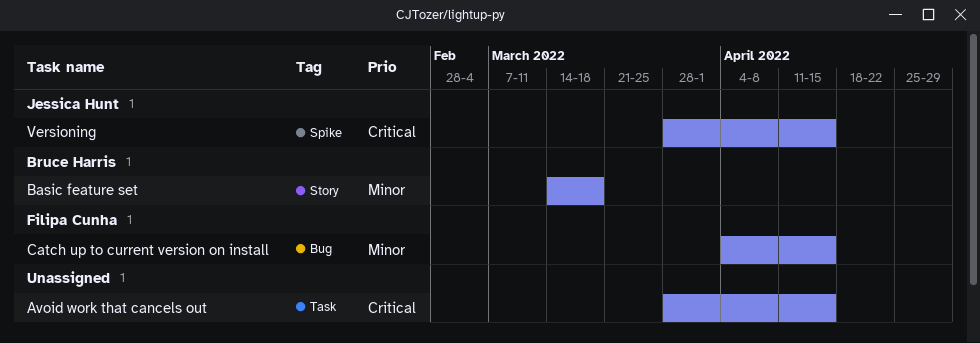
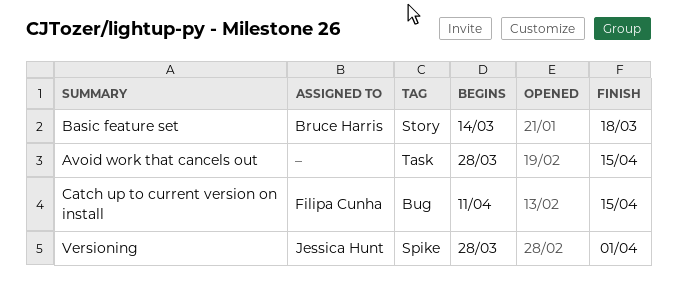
Catch up to current version on install, start: Apr 4 -> Apr 11
Versioning, due: Apr 15 -> Apr 1

